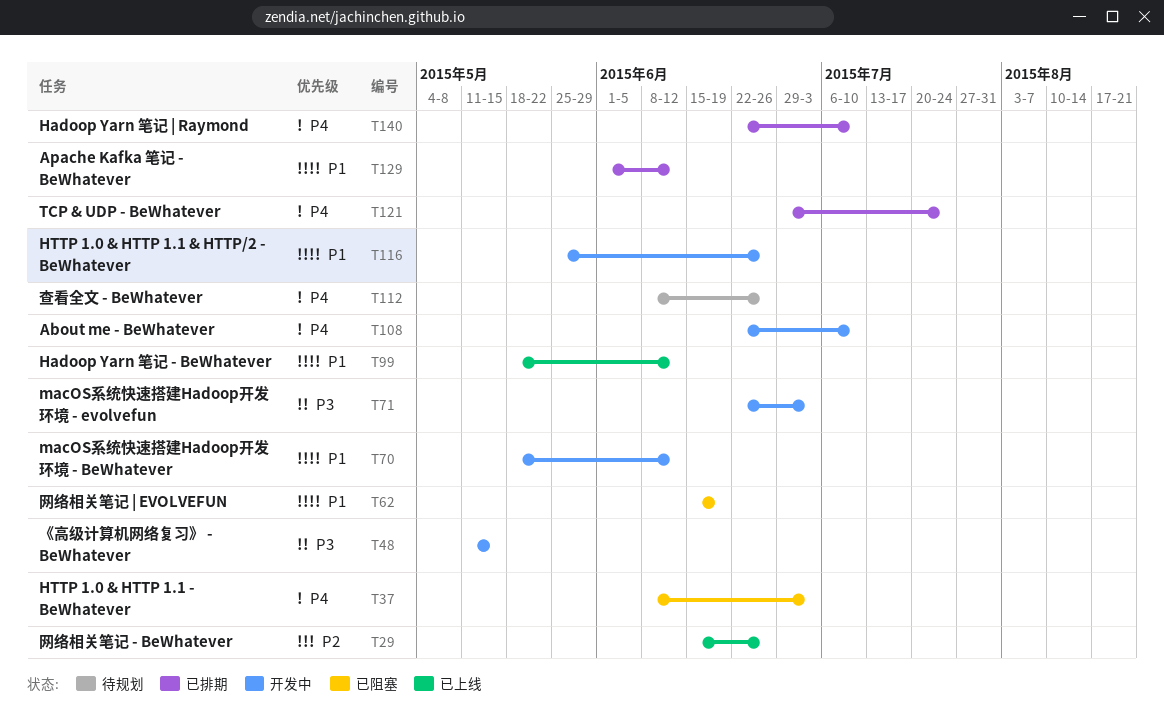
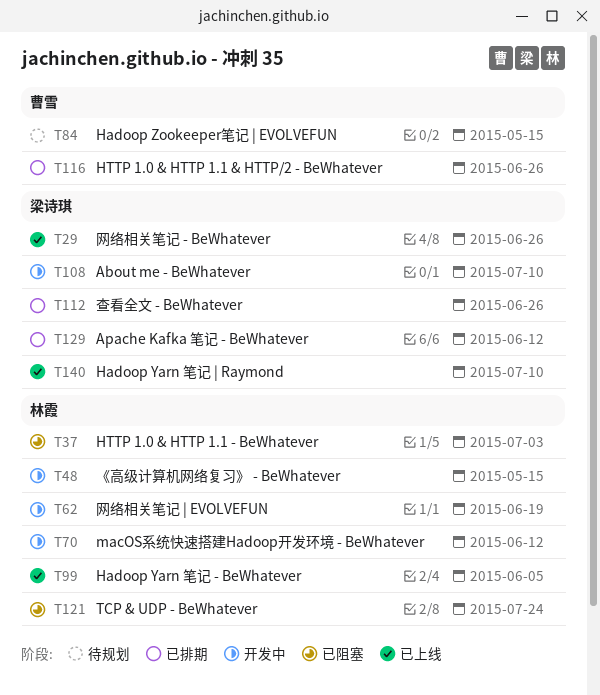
T62, status: 已阻塞 -> 开发中
T71: present -> none
T84: none -> present
T99, due: Jun 12 -> Jun 5
T112, status: 待规划 -> 已排期
T116, status: 开发中 -> 已排期
T121, status: 已排期 -> 已阻塞
T140, status: 已排期 -> 已上线

